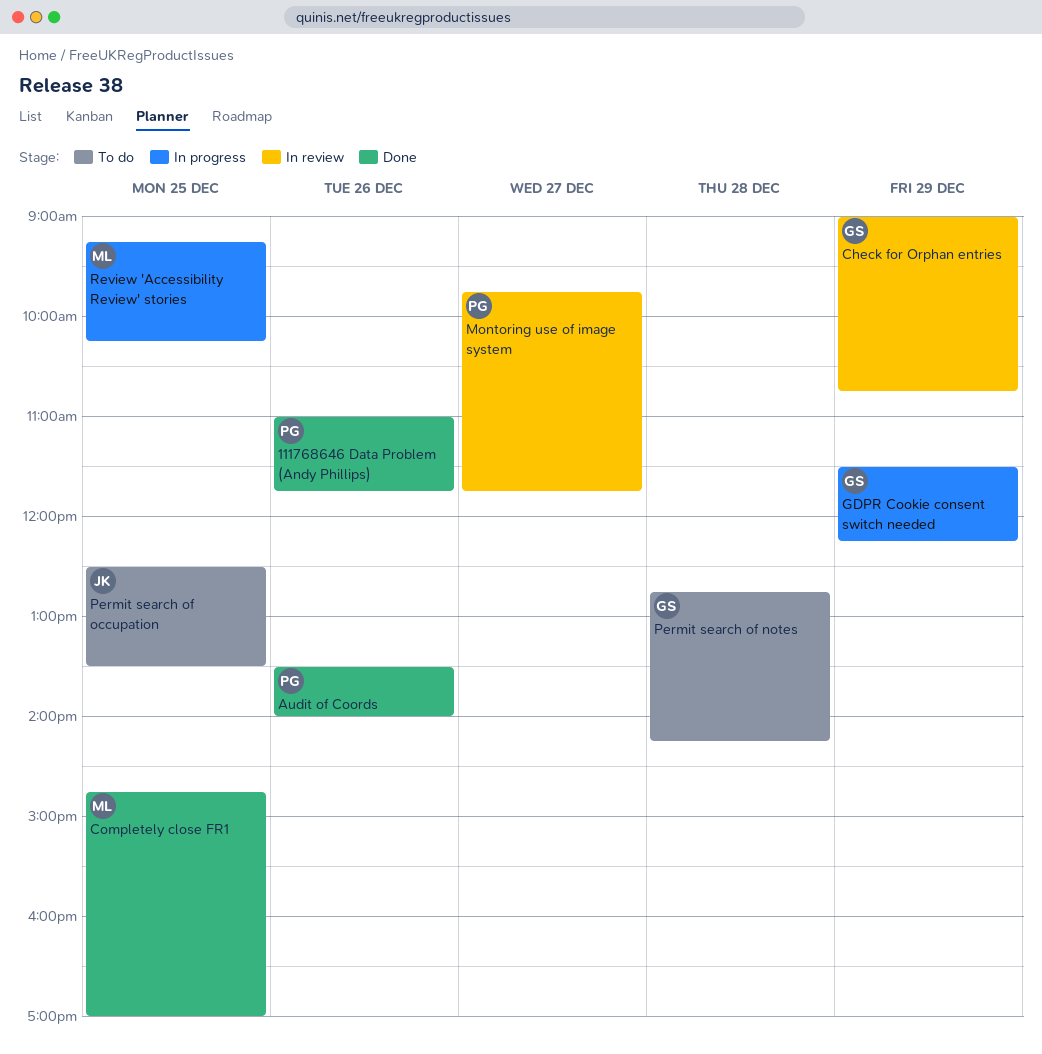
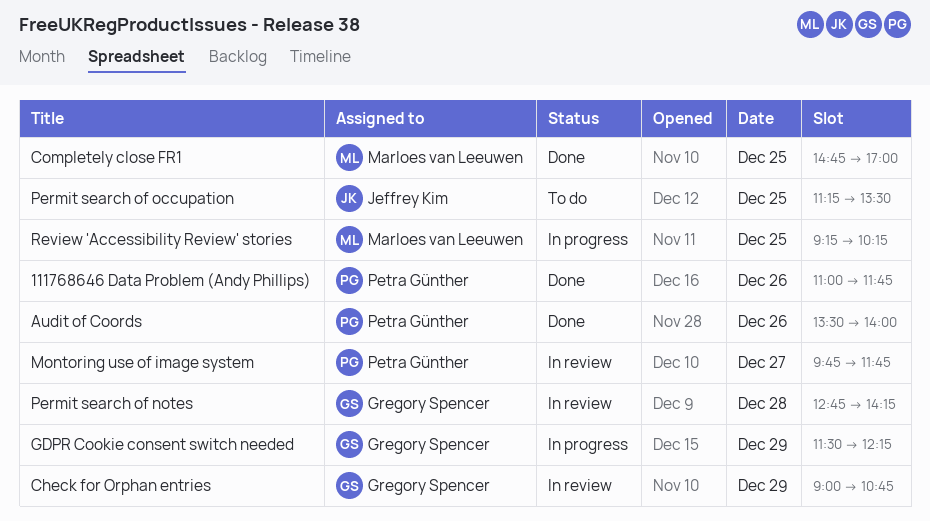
Permit search of notes, status: To do -> In review
Permit search of occupation, begins: 12:30 -> 11:15

